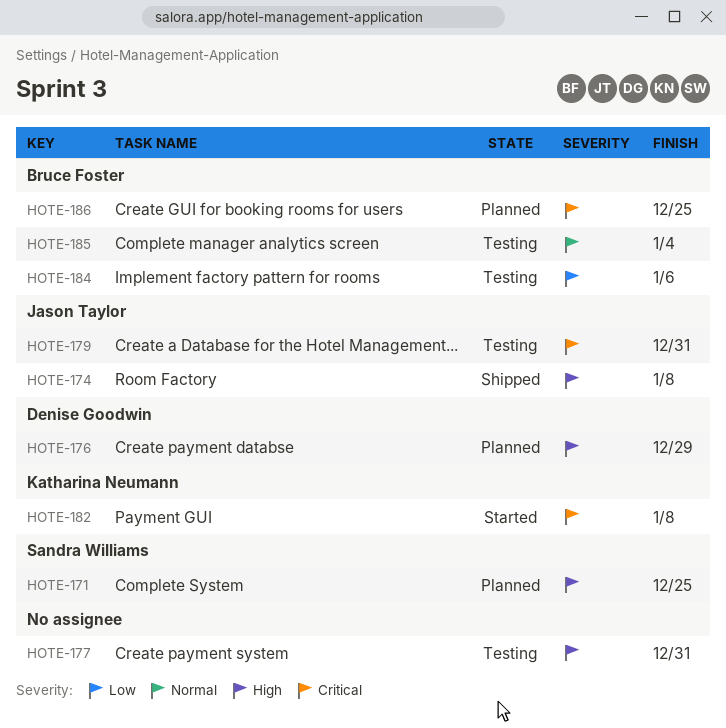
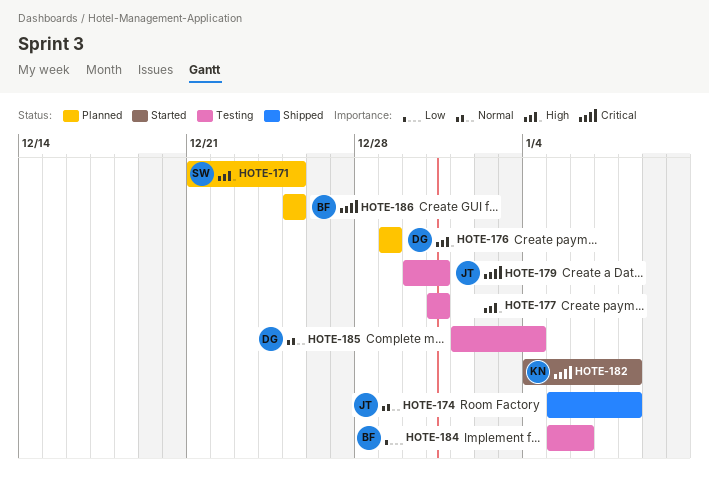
HOTE-174, priority: High -> Normal
HOTE-185, owner: Bruce Foster -> Denise Goodwin

